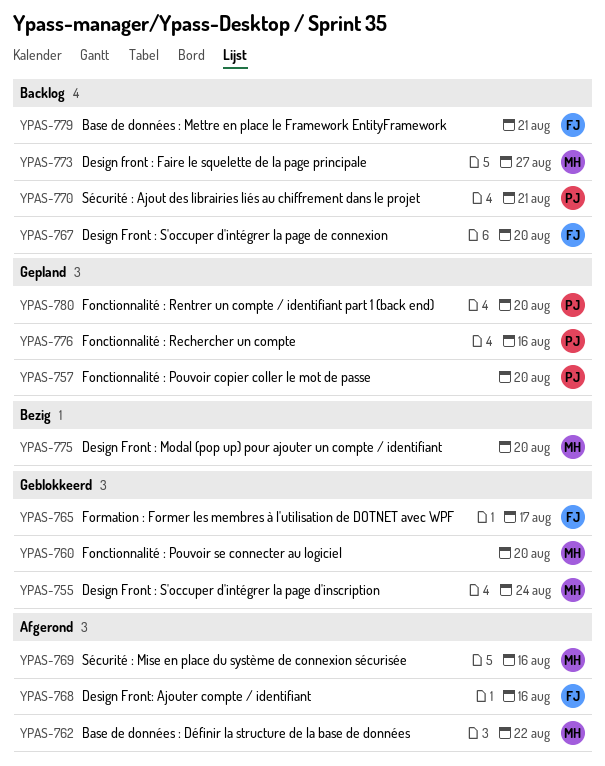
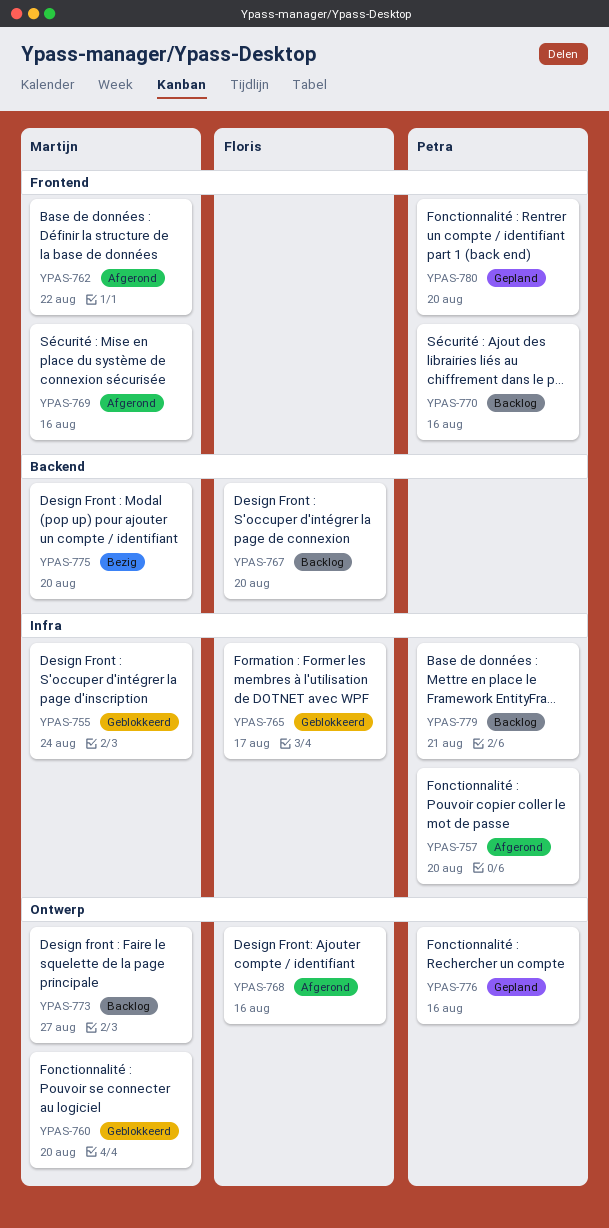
YPAS-757, status: Gepland -> Afgerond
YPAS-770, due: Aug 21 -> Aug 16
YPAS-779, owner: Floris -> Petra

